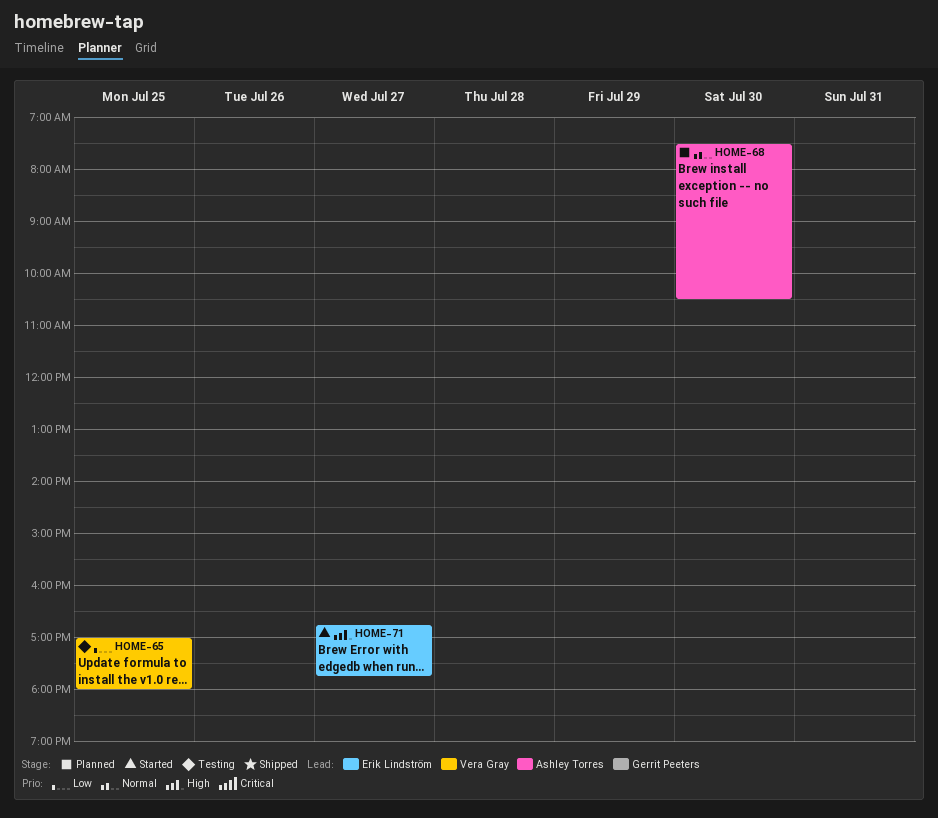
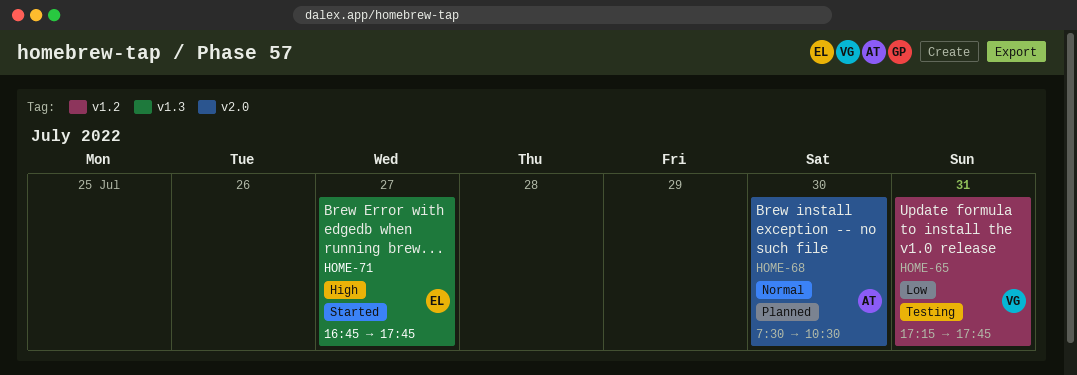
HOME-65, day: Jul 25 -> Jul 31
HOME-65, begins: 17:00 -> 17:15
HOME-65, ends: 18:00 -> 17:45

